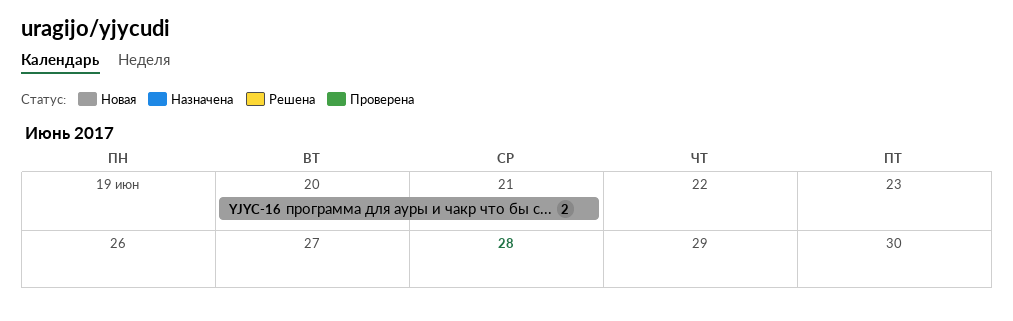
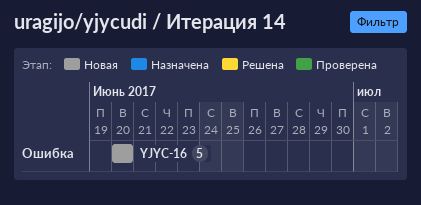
YJYC-16, estimate: 2 -> 5
YJYC-16, due: Jun 21 -> Jun 20

